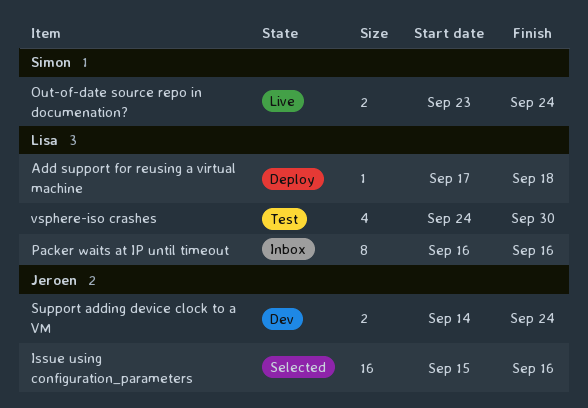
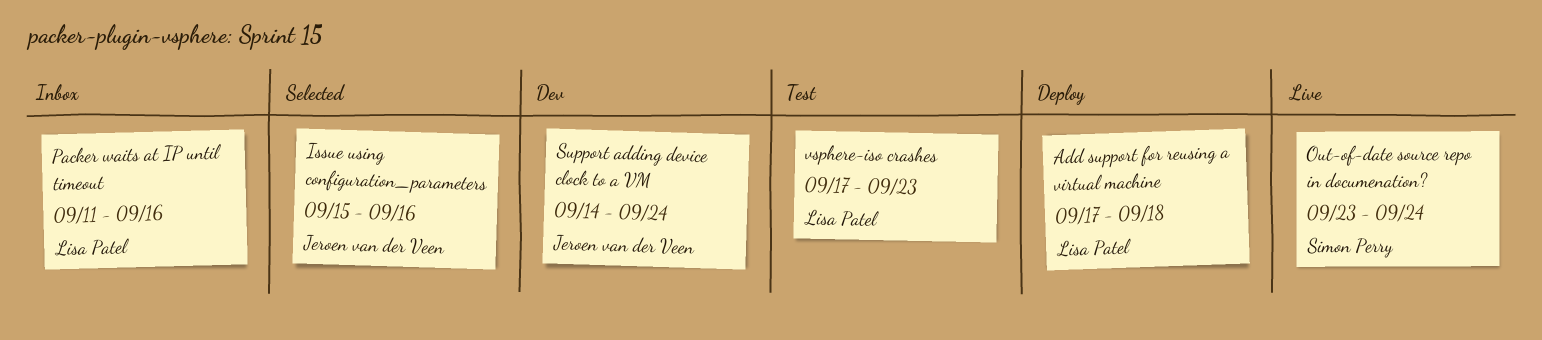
Packer waits at IP until timeout, start: Sep 16 -> Sep 11
vsphere-iso crashes, start: Sep 24 -> Sep 17
vsphere-iso crashes, due: Sep 30 -> Sep 23

